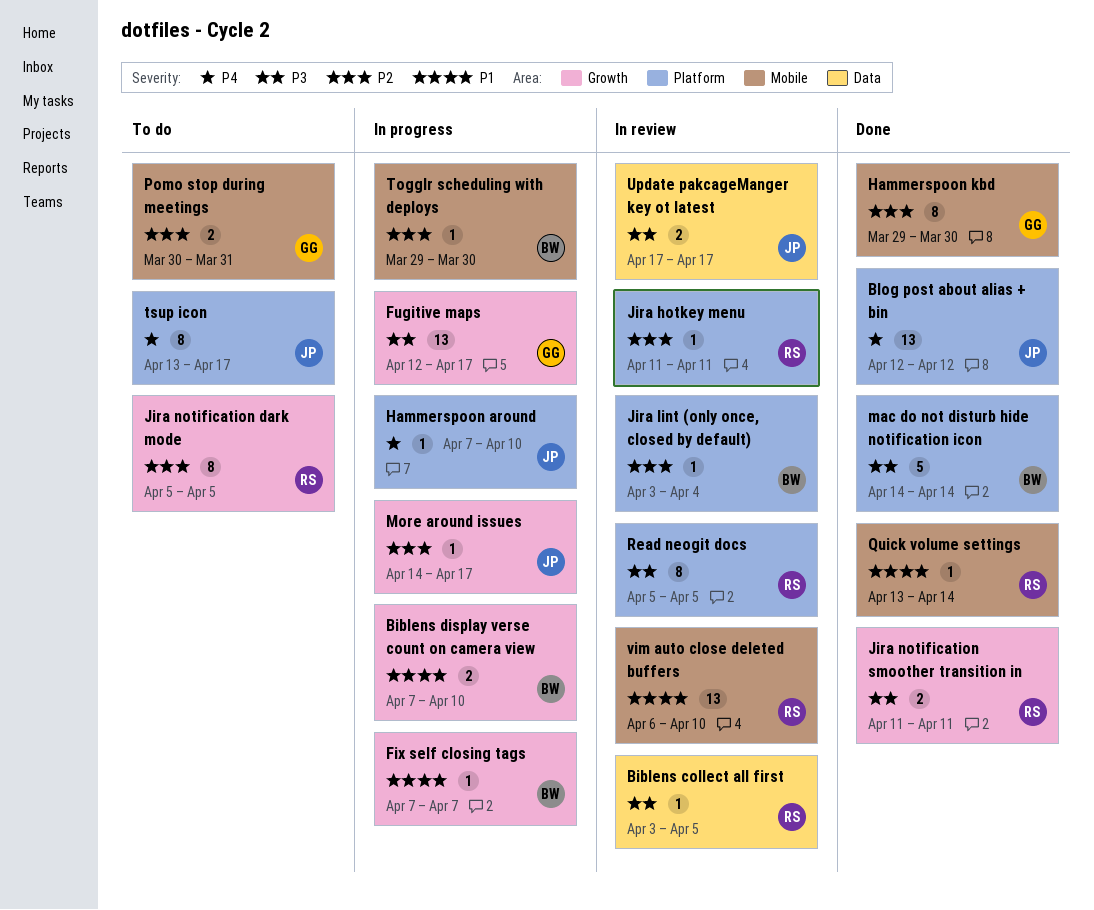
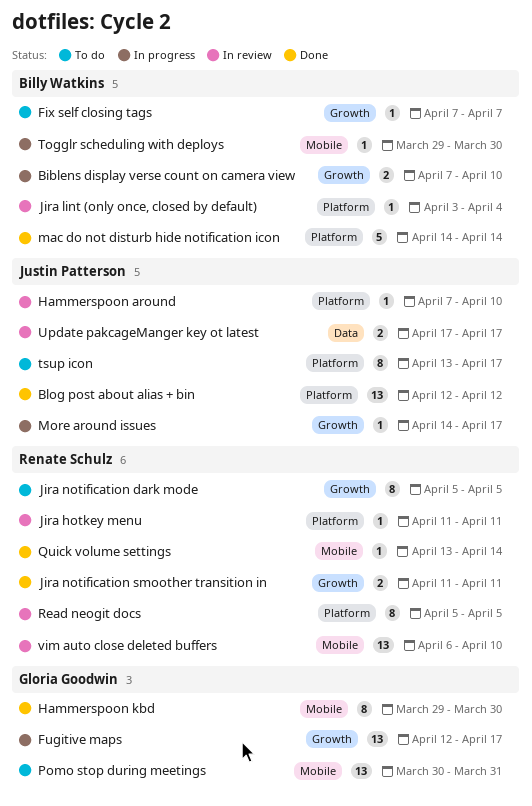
Biblens collect all first: present -> none
Fix self closing tags, status: In progress -> To do
Hammerspoon around, status: In progress -> In review
Pomo stop during meetings, estimate: 2 -> 13

